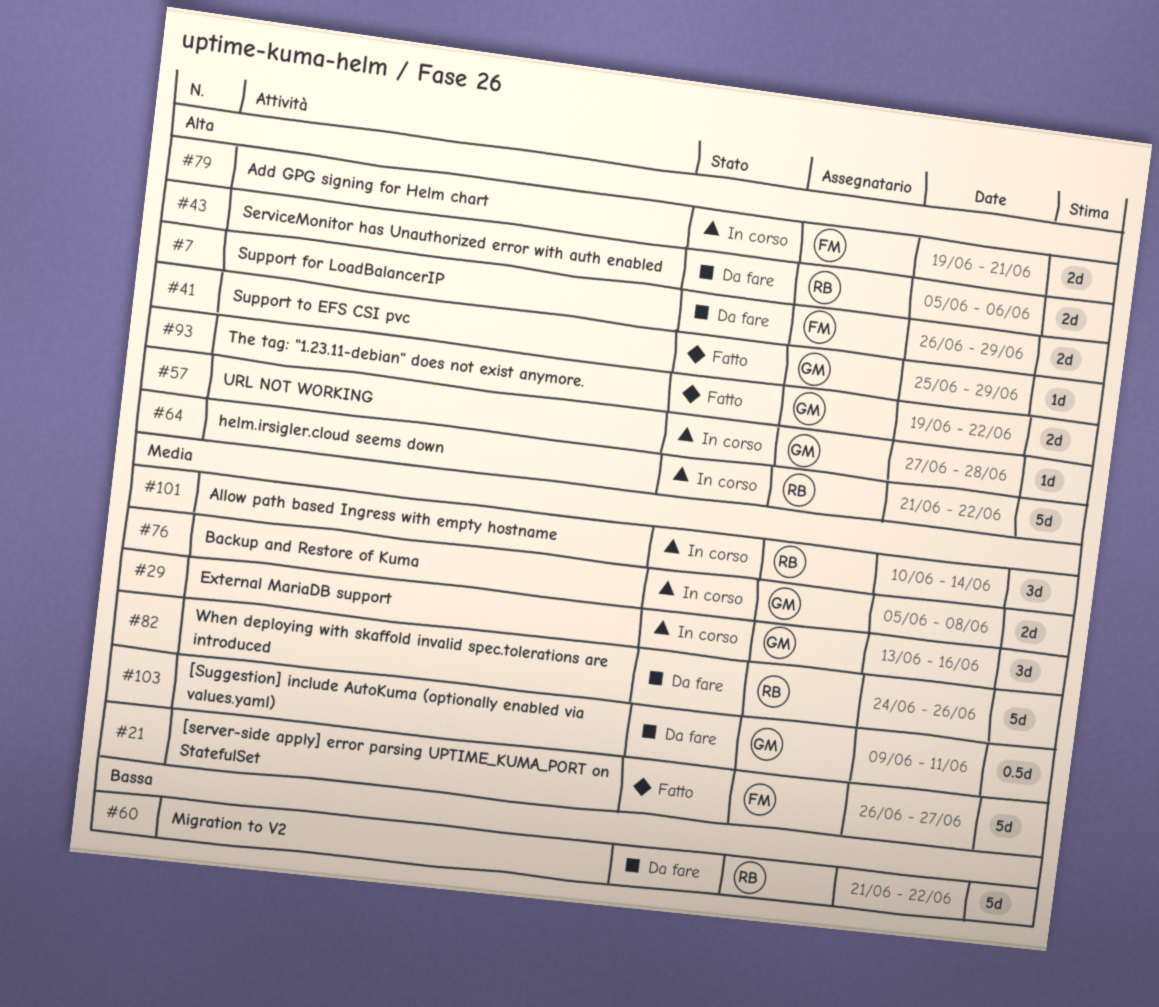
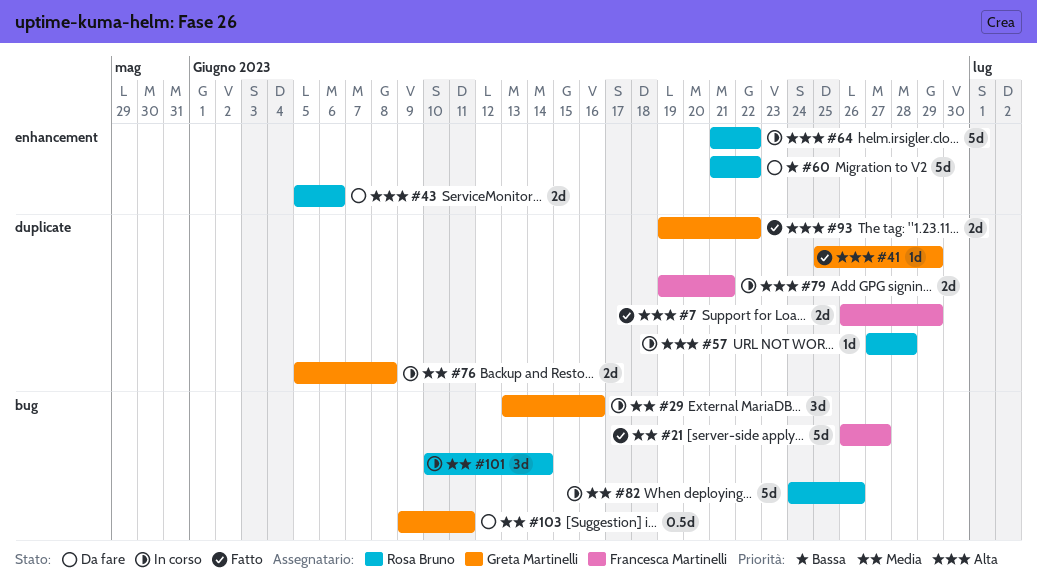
#7, status: Da fare -> Fatto
#57, owner: Greta Martinelli -> Rosa Bruno
#82, status: Da fare -> In corso

